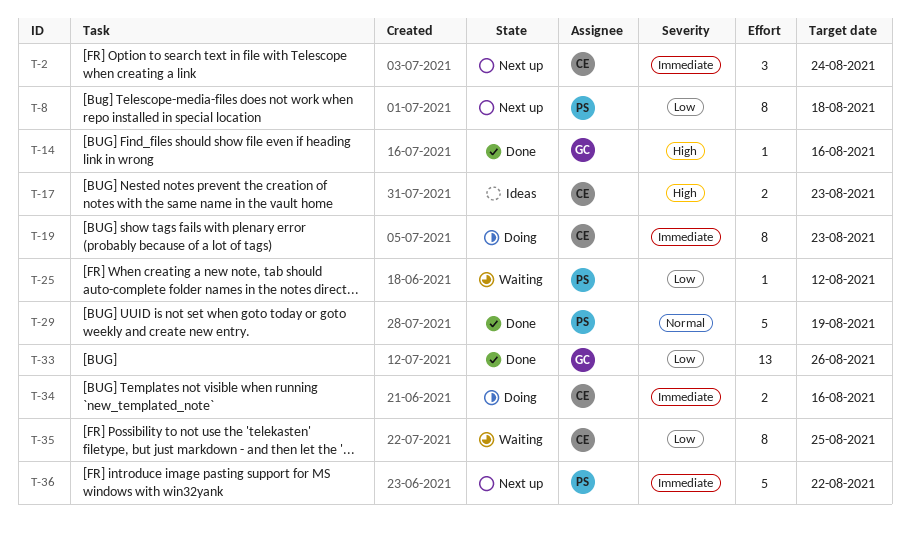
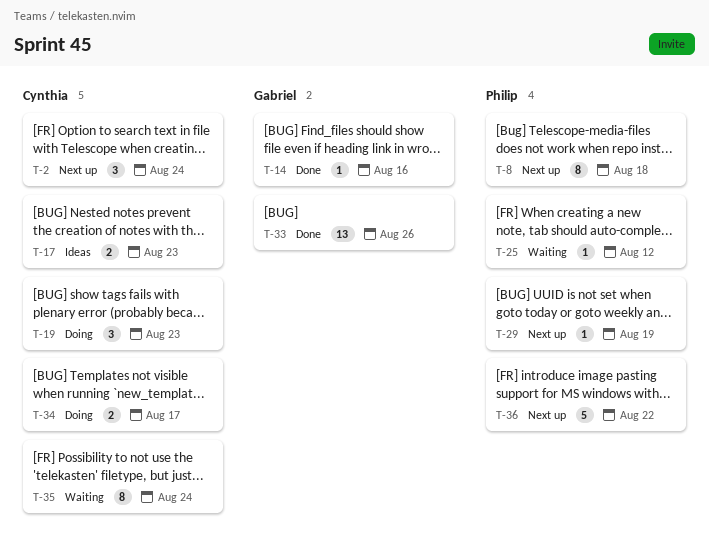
T-19, estimate: 8 -> 3
T-29, status: Done -> Next up
T-29, estimate: 5 -> 1
T-34, due: Aug 16 -> Aug 17
T-35, due: Aug 25 -> Aug 24

